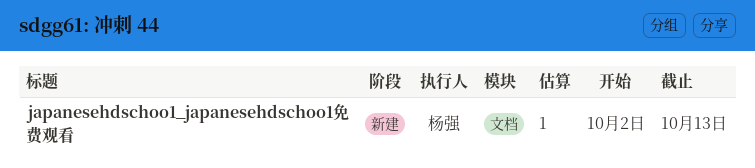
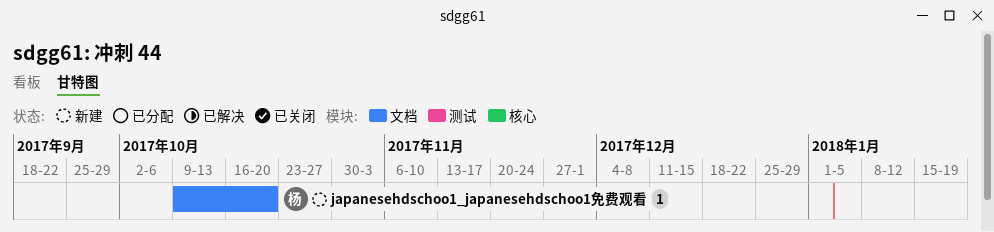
japanesehdschoo1_japanesehdschoo1免费观看, start: Oct 2 -> Oct 9
japanesehdschoo1_japanesehdschoo1免费观看, due: Oct 13 -> Oct 20

